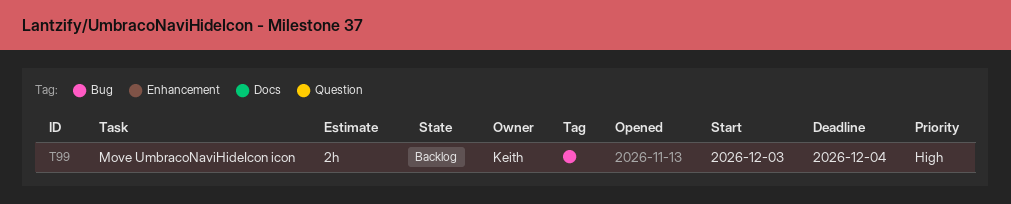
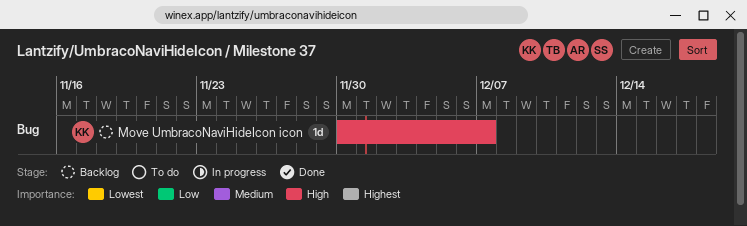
Move UmbracoNaviHideIcon icon, estimate: 2h -> 1d
Move UmbracoNaviHideIcon icon, start: Dec 3 -> Nov 30
Move UmbracoNaviHideIcon icon, due: Dec 4 -> Dec 7

